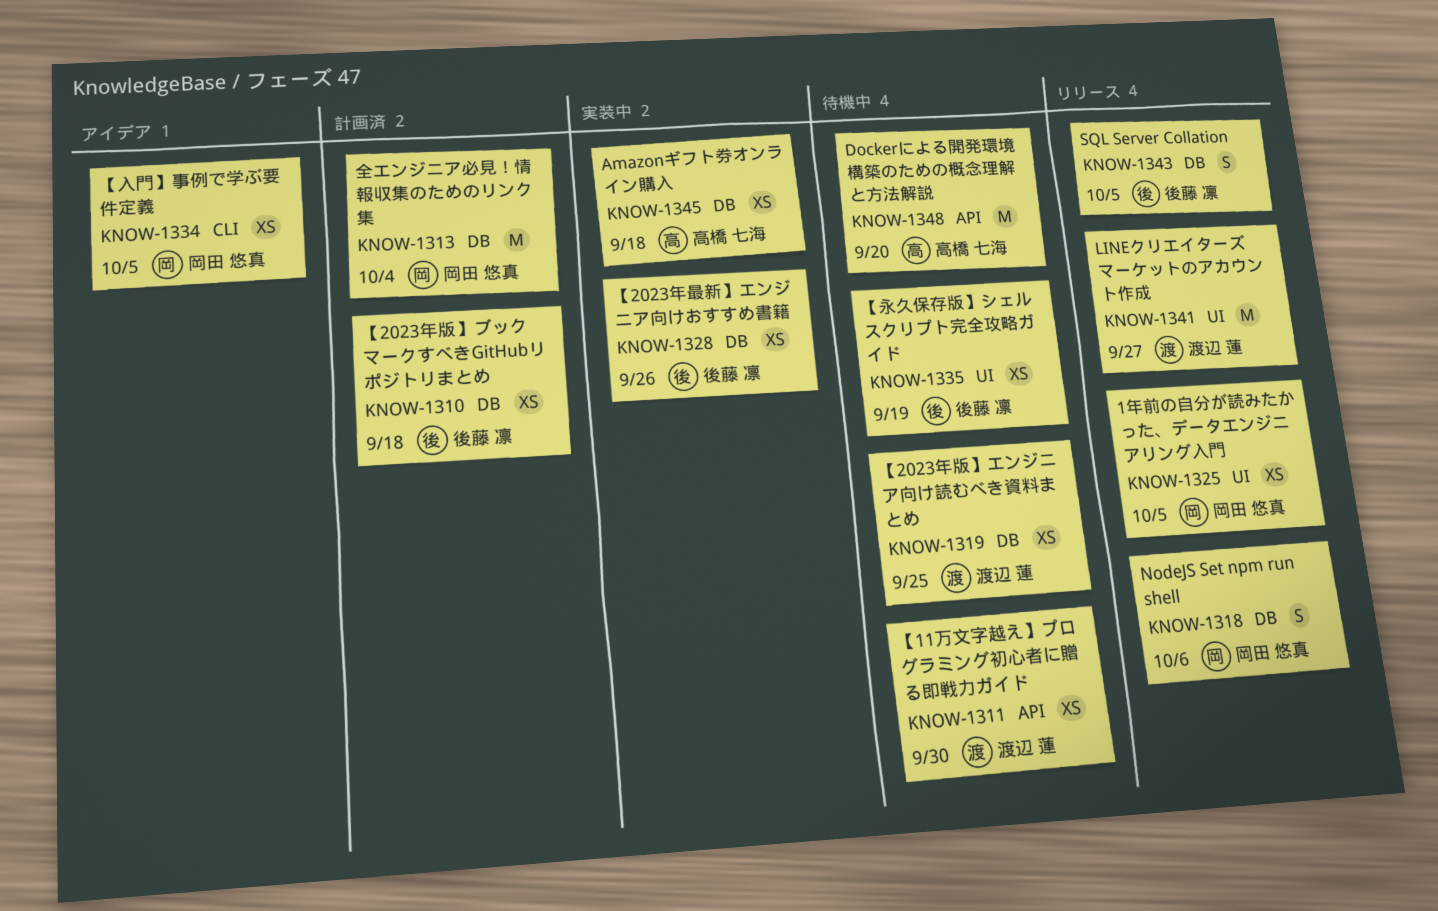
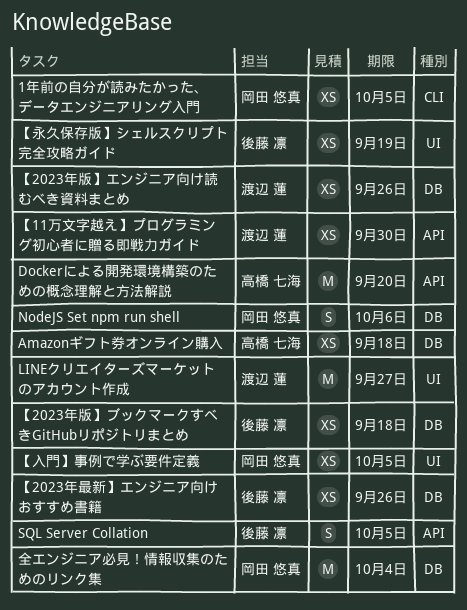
1年前の自分が読みたかった、データエンジニアリング入門, label: UI -> CLI
SQL Server Collation, label: DB -> API
【2023年版】エンジニア向け読むべき資料まとめ, due: Sep 25 -> Sep 26
【入門】事例で学ぶ要件定義, label: CLI -> UI

